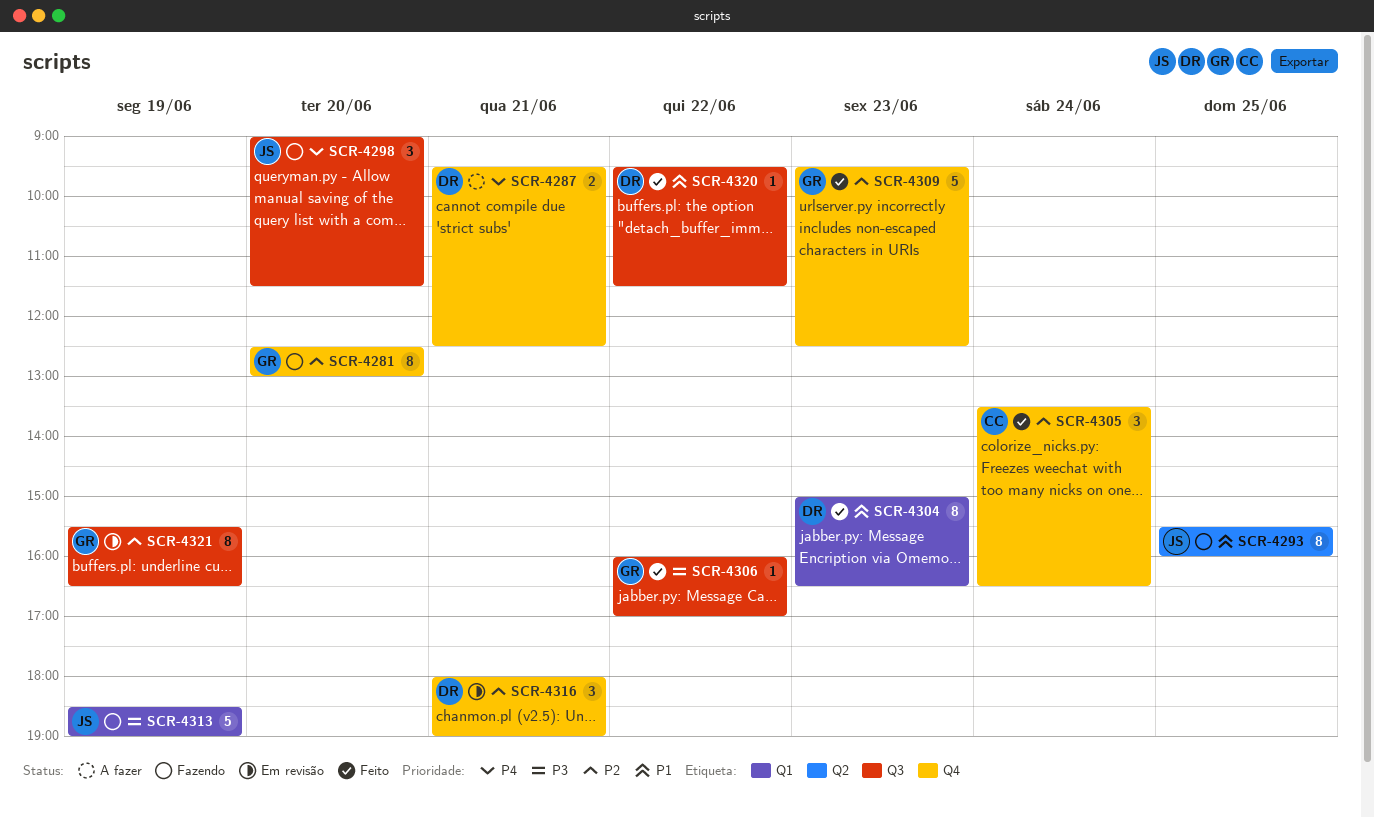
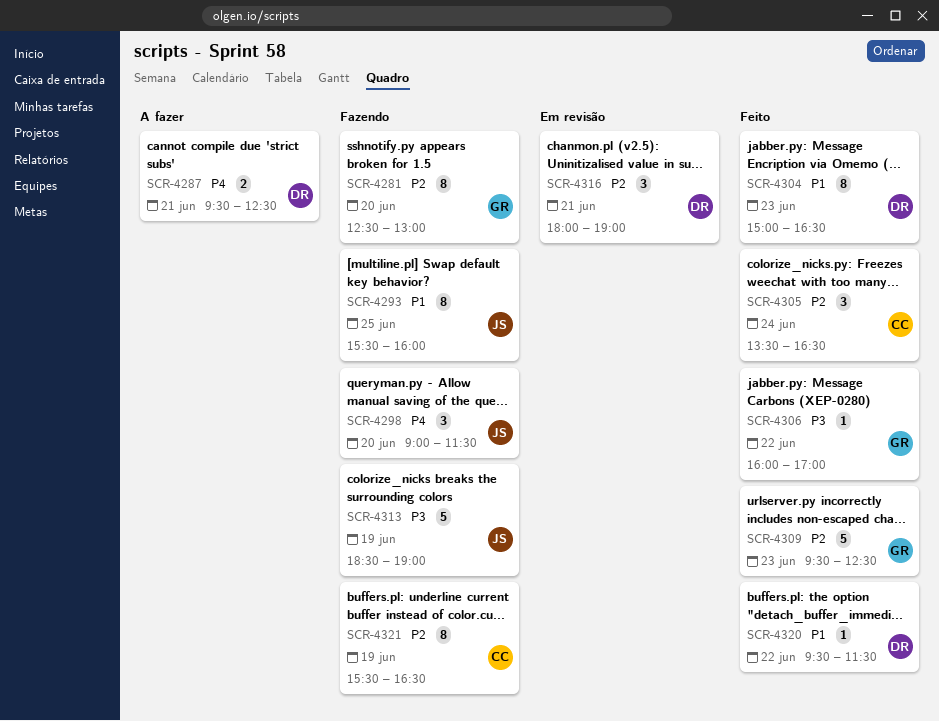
SCR-4321, status: Em revisão -> Fazendo
SCR-4321, owner: GR -> CC

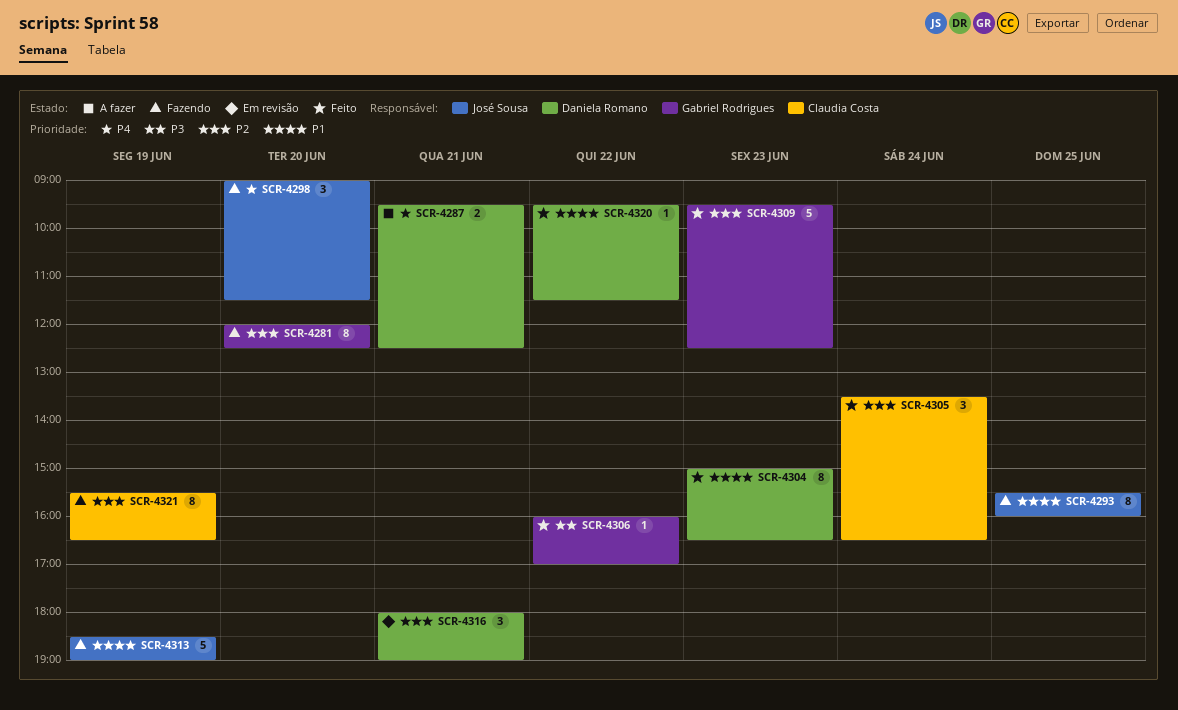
SCR-4281, begins: 12:30 -> 12:00
SCR-4281, ends: 13:00 -> 12:30
SCR-4313, priority: P3 -> P1

